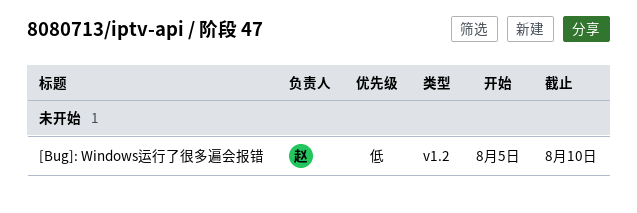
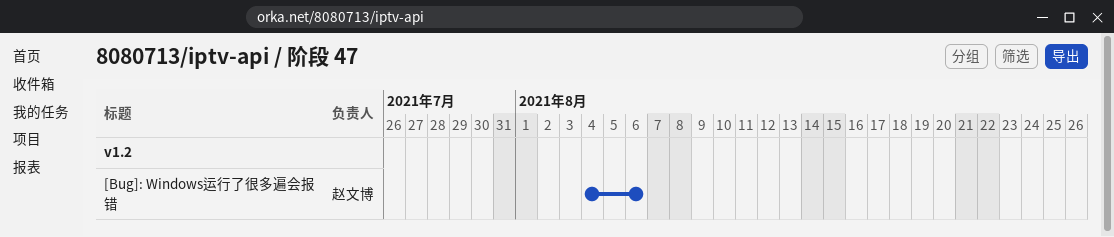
[Bug]: Windows运行了很多遍会报错, start: Aug 5 -> Aug 4
[Bug]: Windows运行了很多遍会报错, due: Aug 10 -> Aug 6

